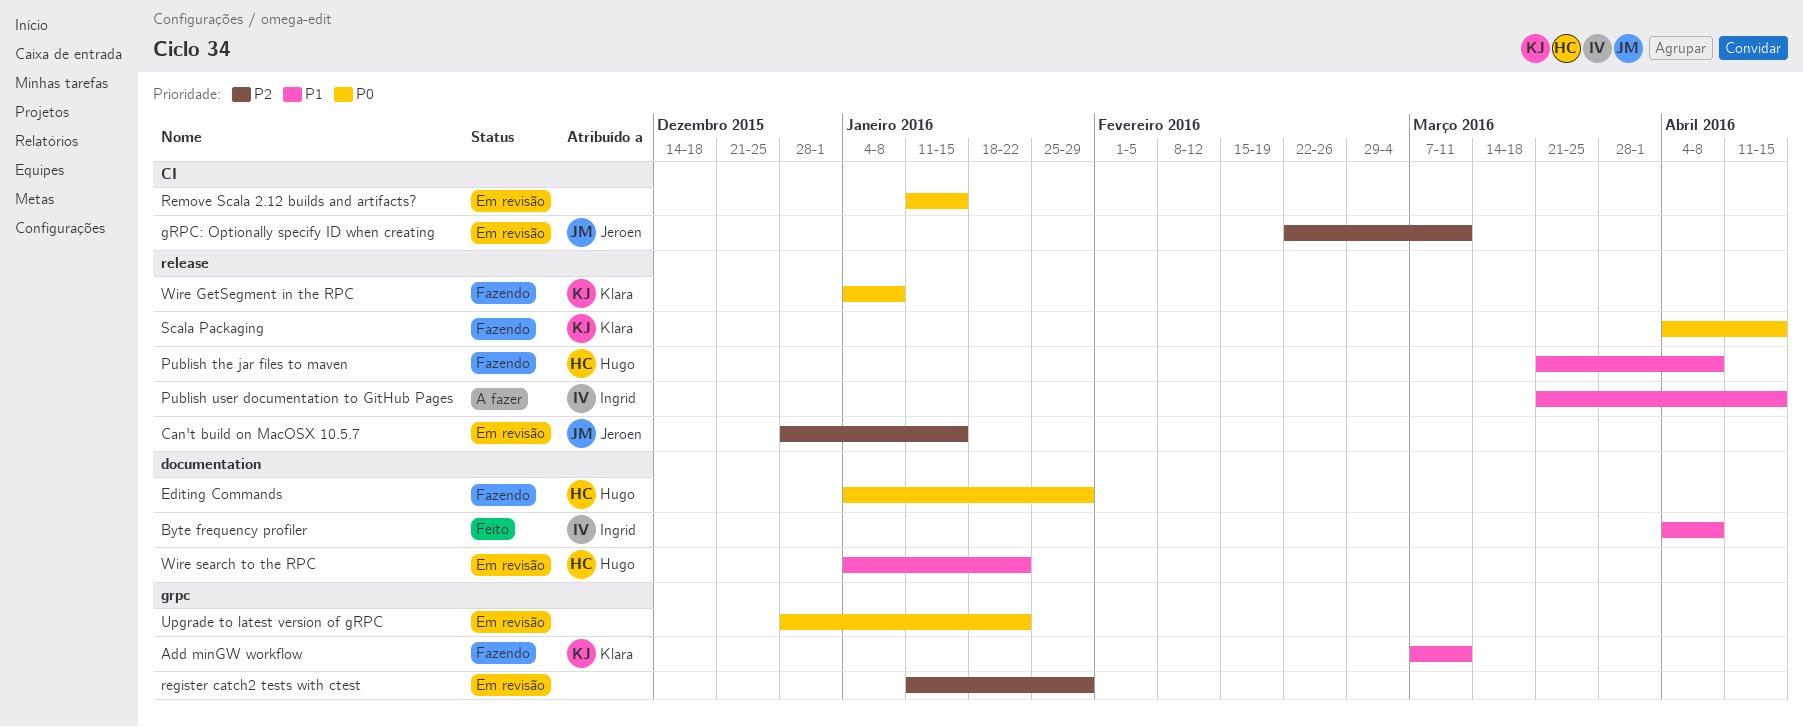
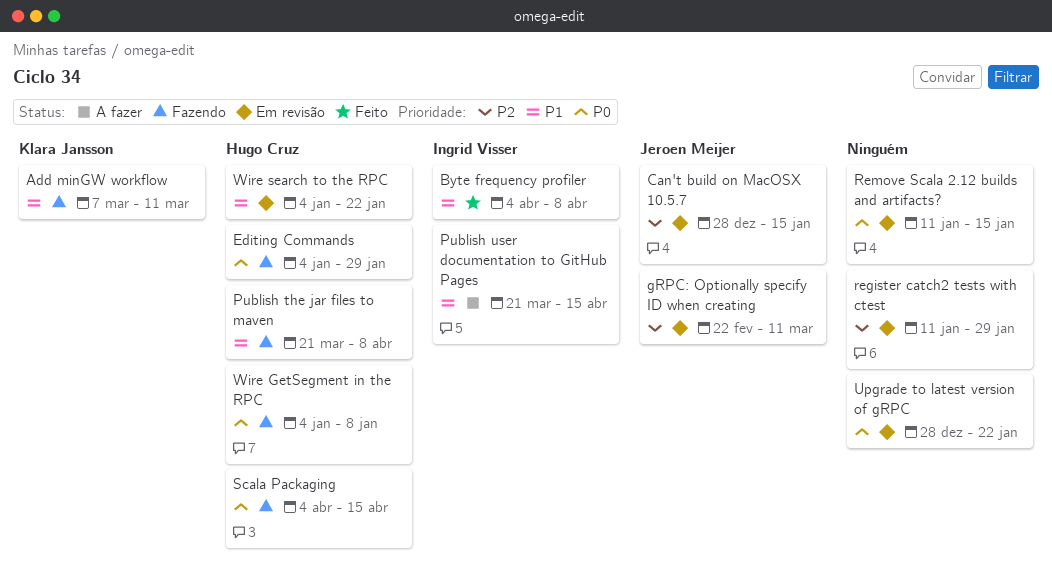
Scala Packaging, owner: Klara Jansson -> Hugo Cruz
Wire GetSegment in the RPC, owner: Klara Jansson -> Hugo Cruz

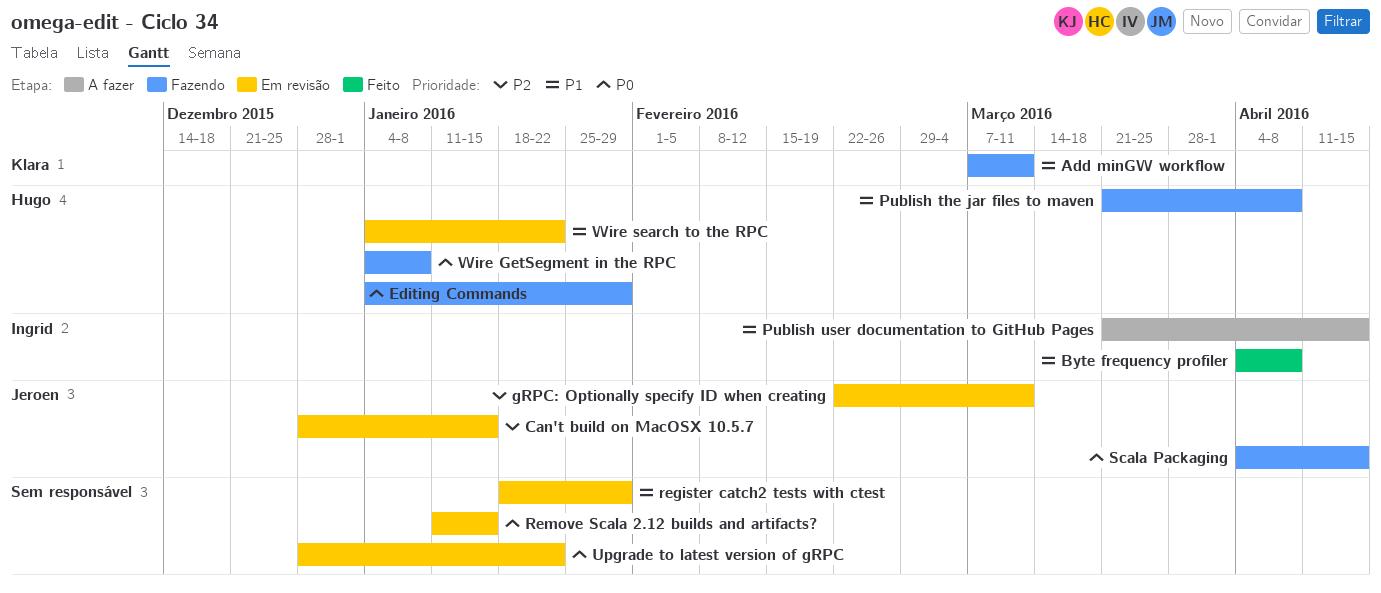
register catch2 tests with ctest, priority: P2 -> P1
register catch2 tests with ctest, start: Jan 11 -> Jan 18
Scala Packaging, owner: Hugo Cruz -> Jeroen Meijer

